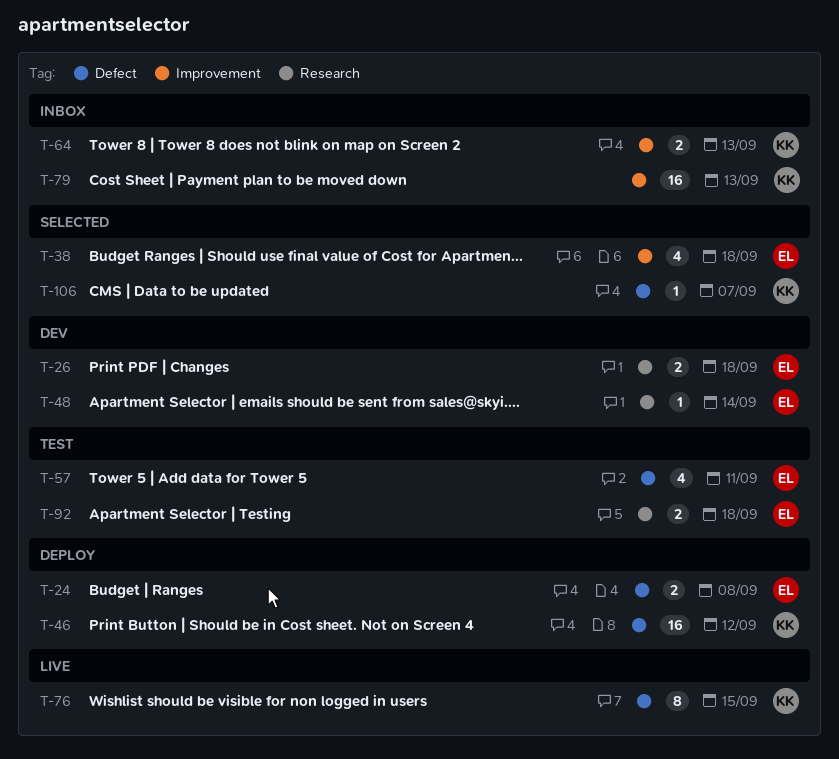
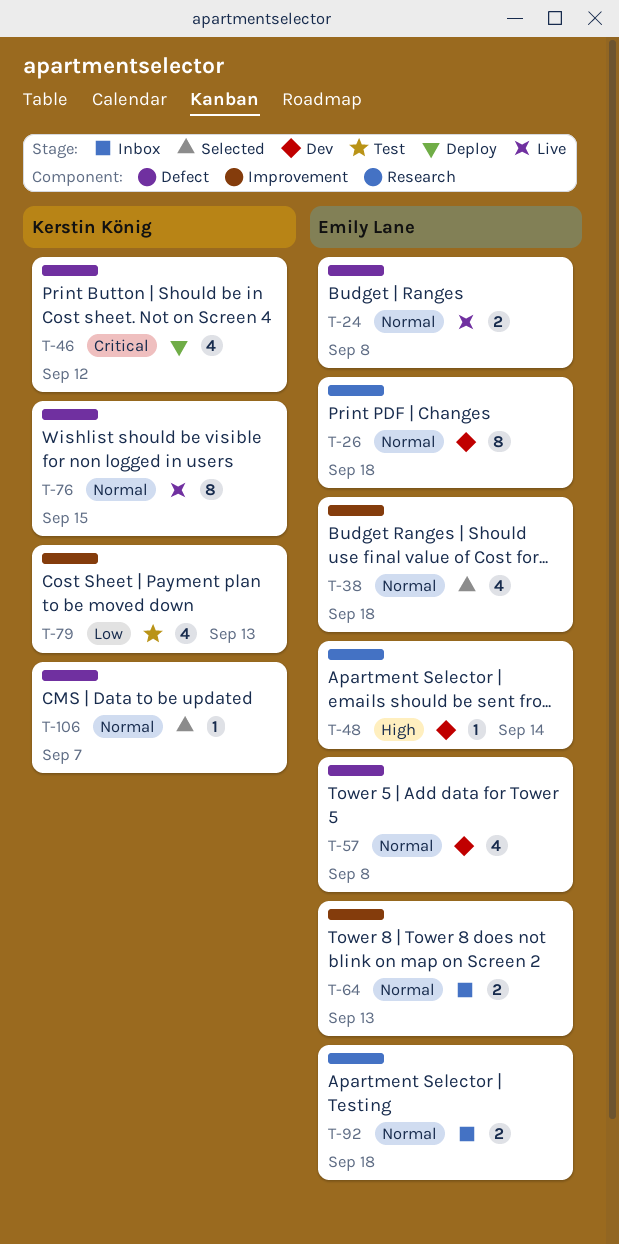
T-24, status: Deploy -> Live
T-26, estimate: 2 -> 8
T-46, estimate: 16 -> 4
T-57, status: Test -> Dev
T-57, due: Sep 11 -> Sep 8
T-64, owner: Kerstin König -> Emily Lane
T-79, status: Inbox -> Test
T-79, estimate: 16 -> 4
T-92, status: Test -> Inbox

